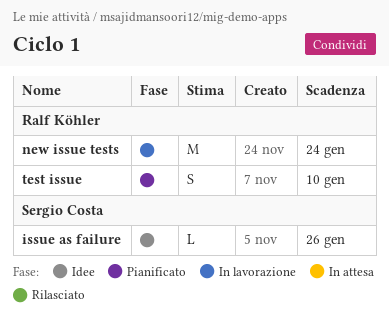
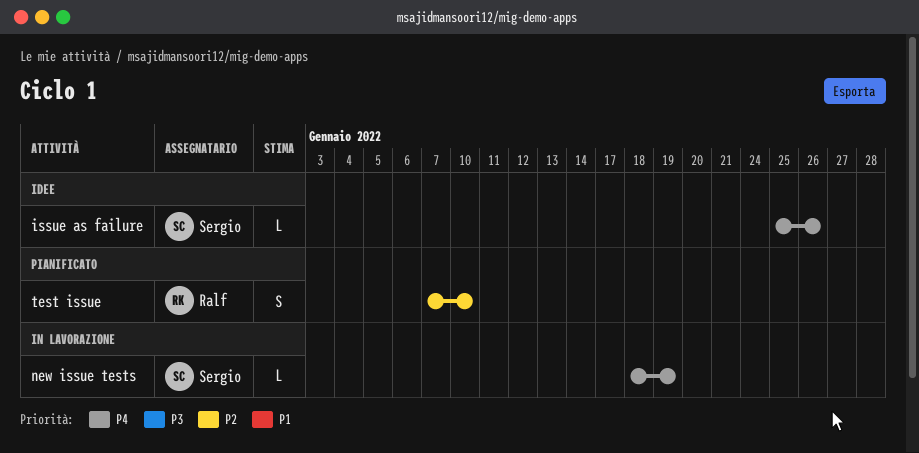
new issue tests, owner: Ralf Köhler -> Sergio Costa
new issue tests, estimate: M -> L
new issue tests, due: Jan 24 -> Jan 19

